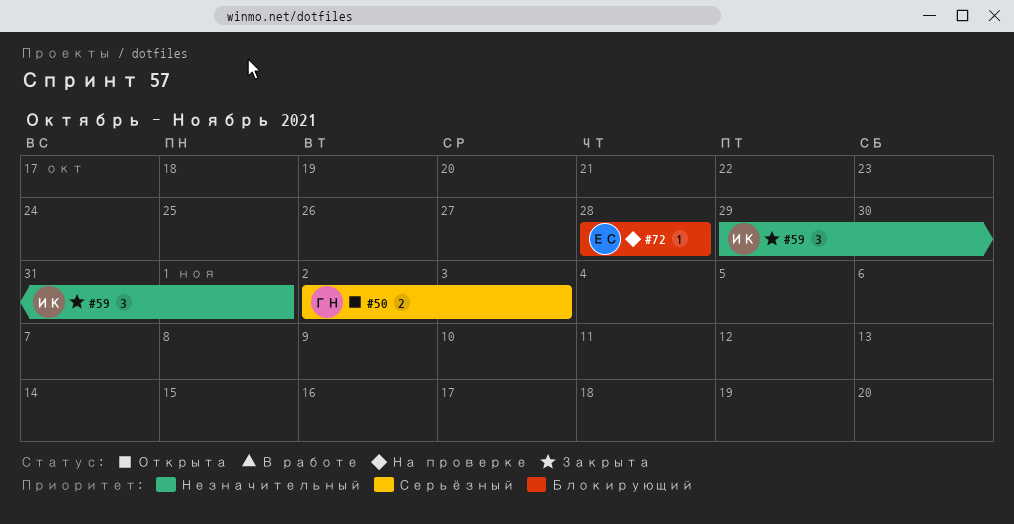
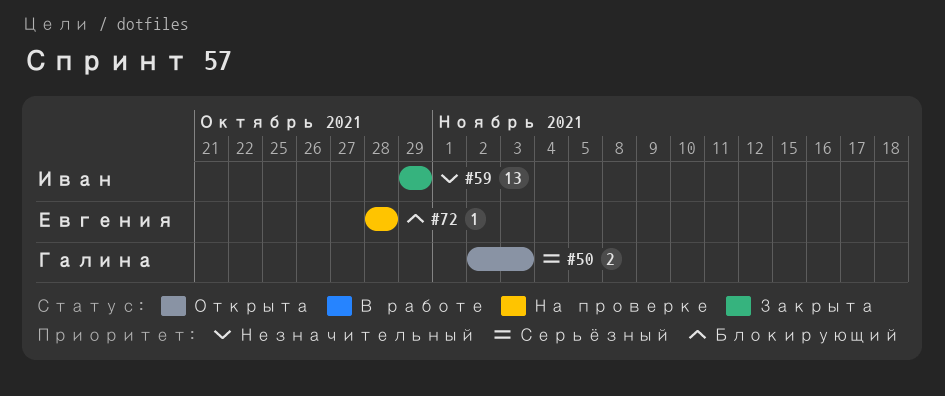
#59, estimate: 3 -> 13
#59, due: Nov 1 -> Oct 29

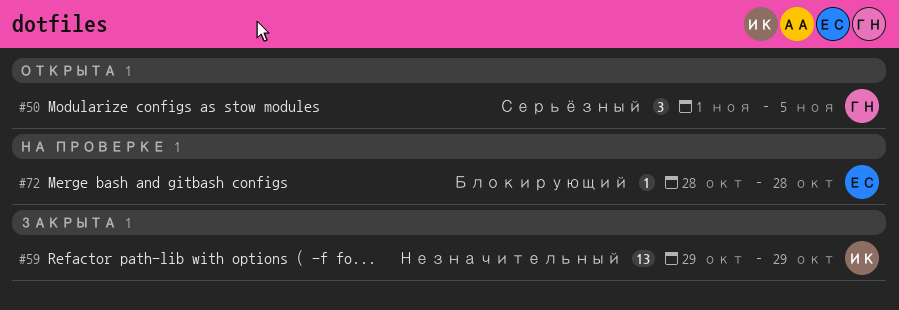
#50, estimate: 2 -> 3
#50, start: Nov 2 -> Nov 1
#50, due: Nov 3 -> Nov 5

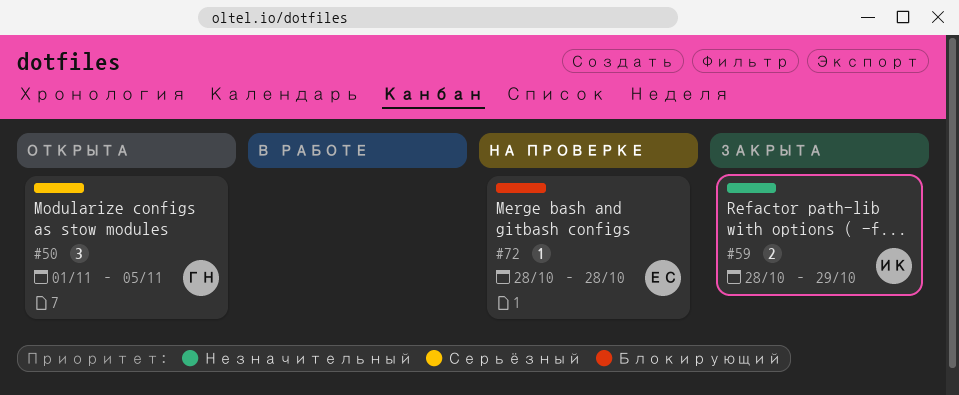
#59, estimate: 13 -> 2
#59, start: Oct 29 -> Oct 28

